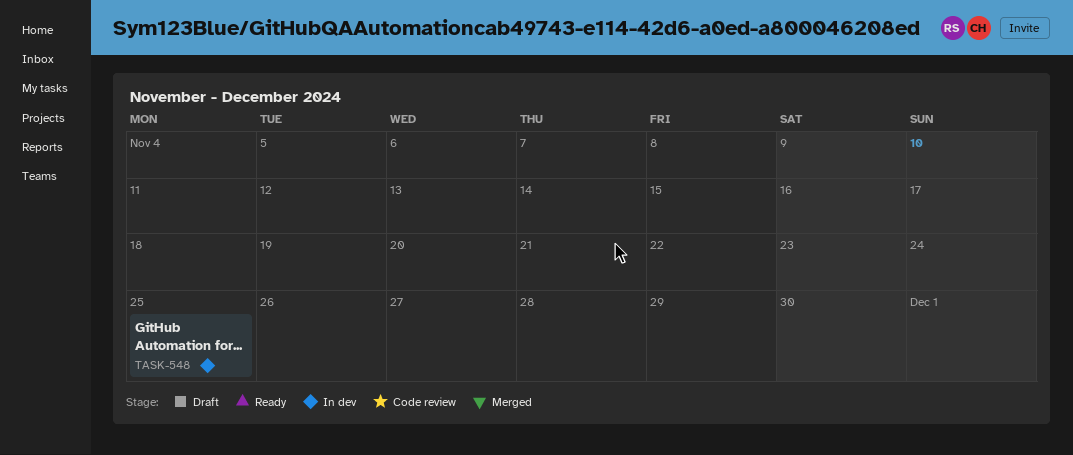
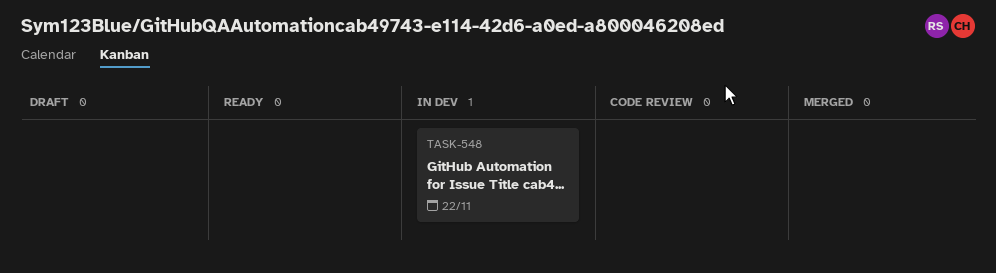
TASK-548, due: Nov 25 -> Nov 22

